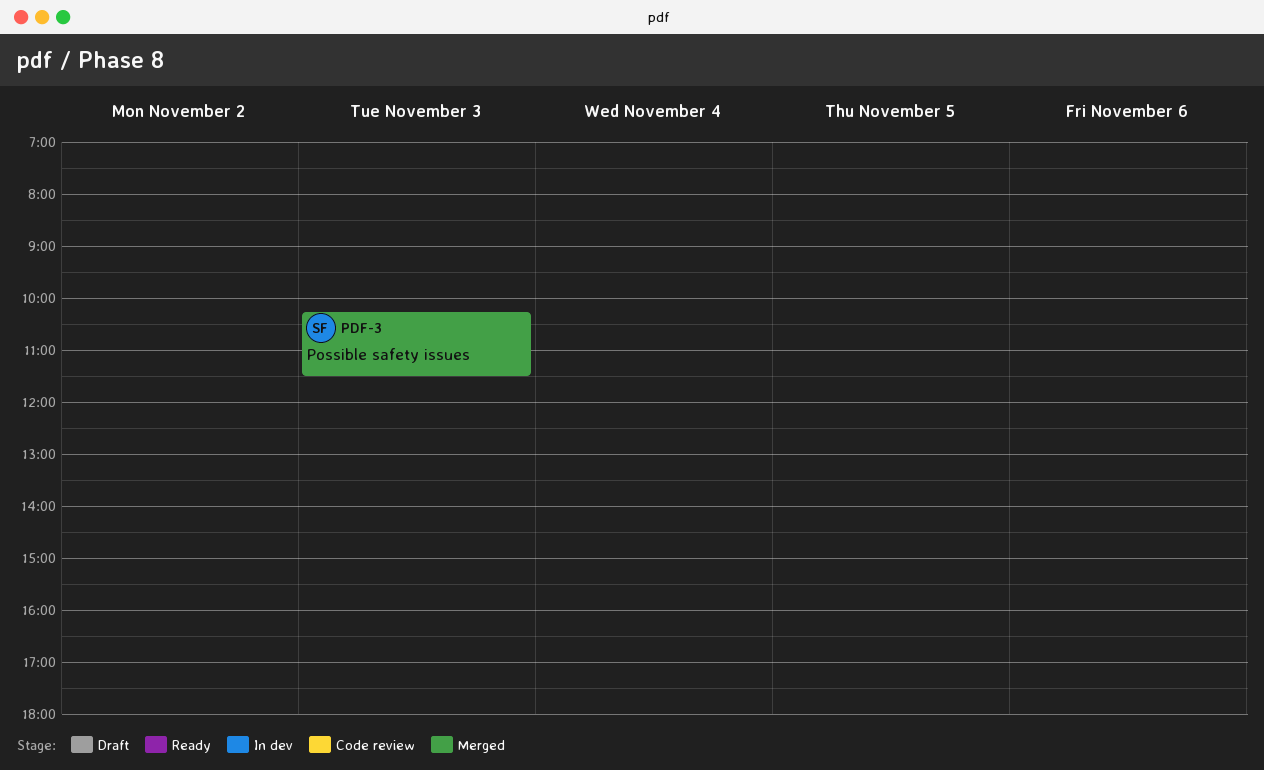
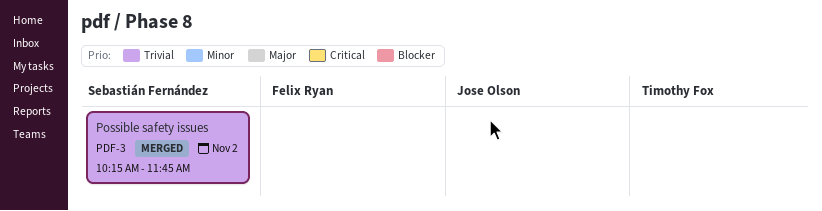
PDF-3, day: Nov 3 -> Nov 2
PDF-3, ends: 11:30 -> 11:45

